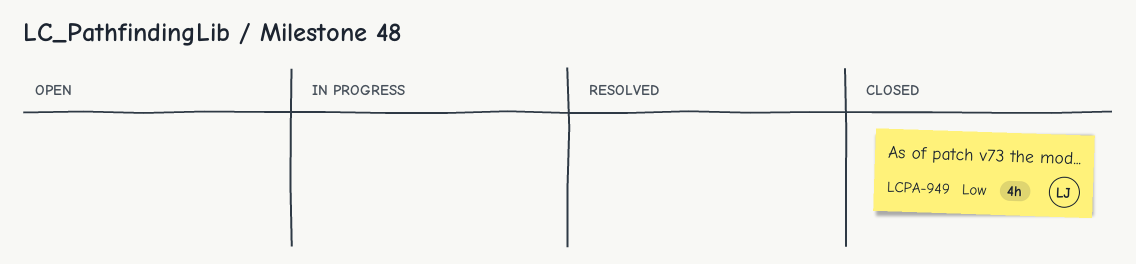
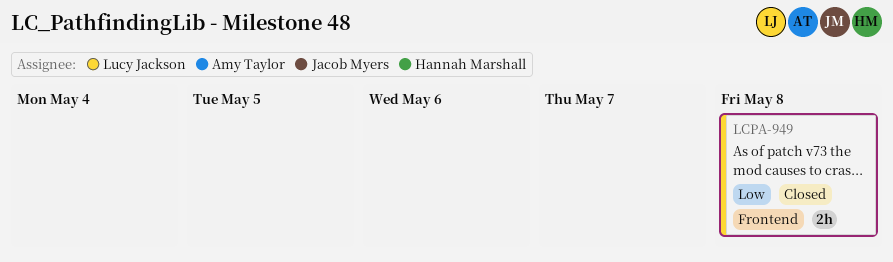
LCPA-949, estimate: 4h -> 2h

